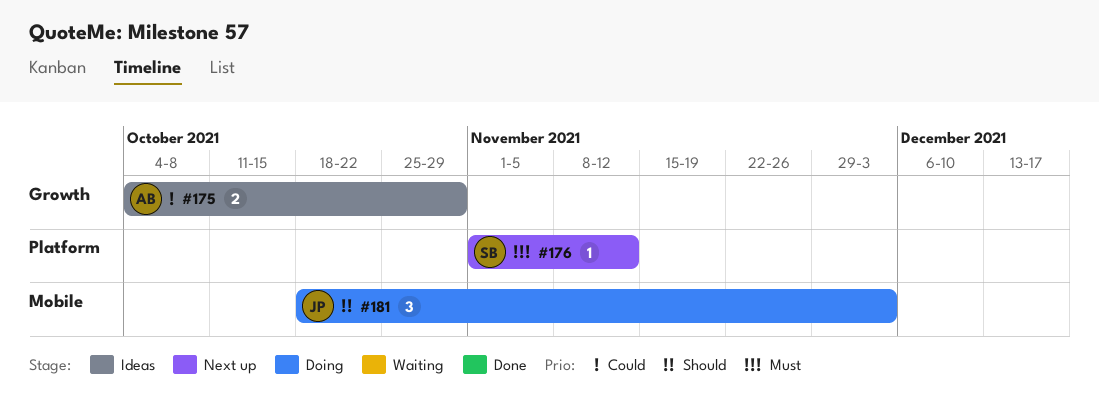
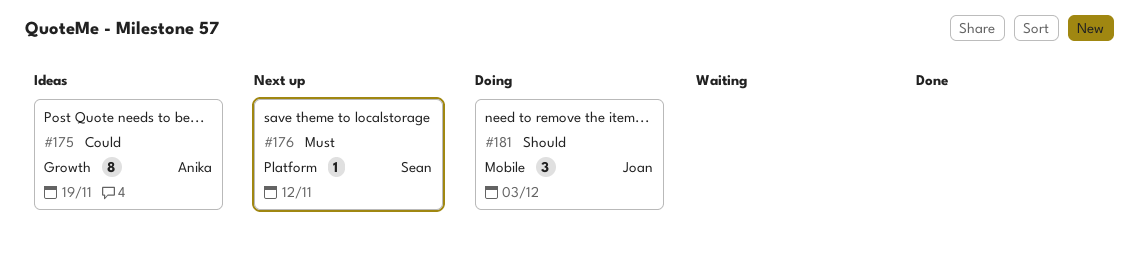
#175, estimate: 2 -> 8
#175, due: Oct 29 -> Nov 19

